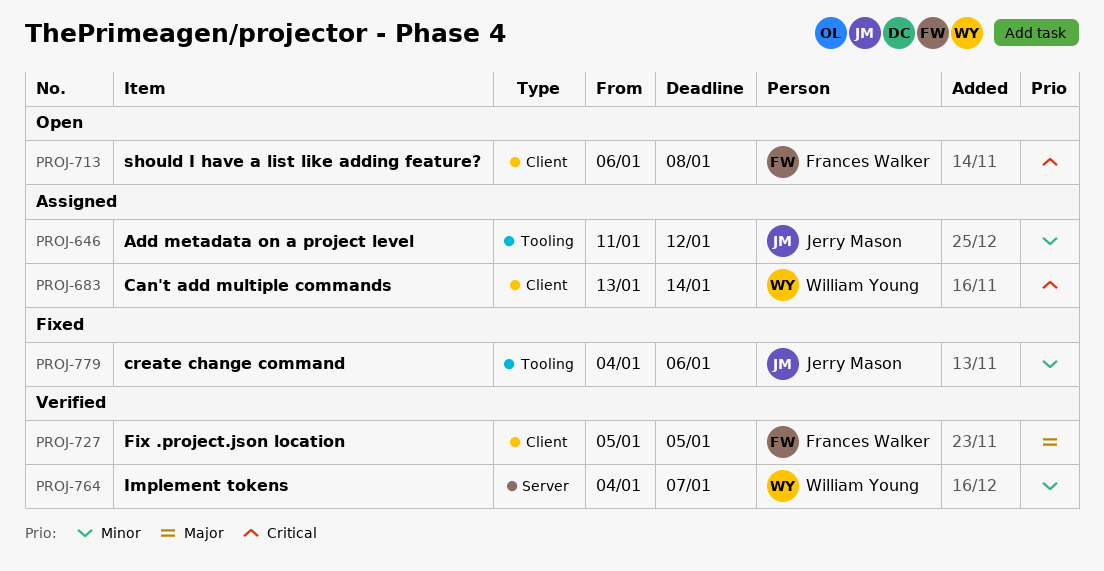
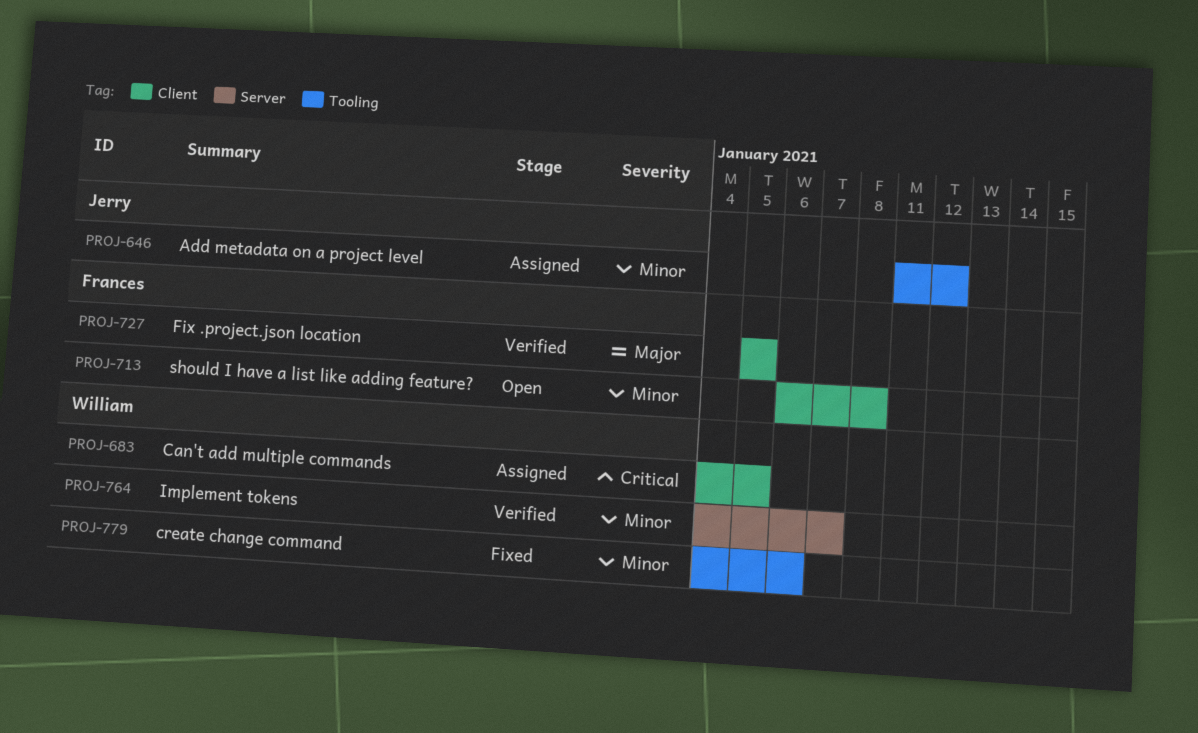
PROJ-683, start: Jan 13 -> Jan 4
PROJ-683, due: Jan 14 -> Jan 5
PROJ-713, priority: Critical -> Minor
PROJ-779, owner: Jerry Mason -> William Young

